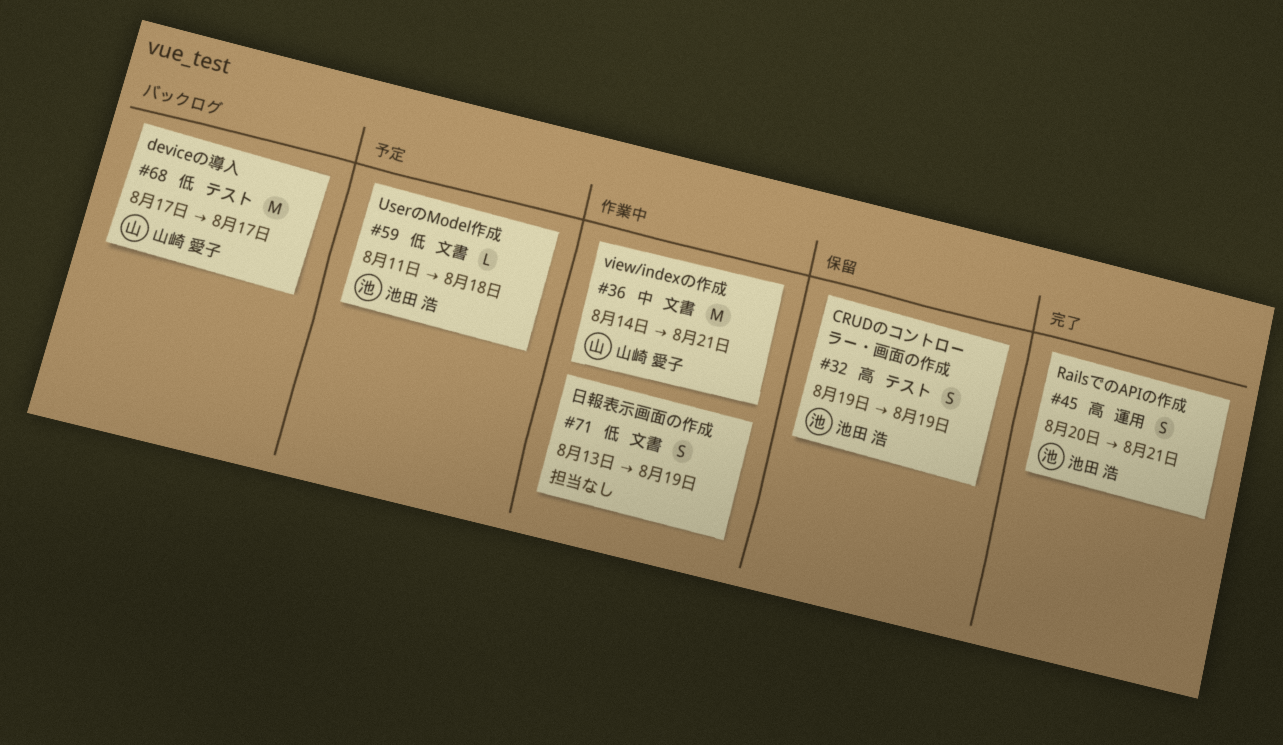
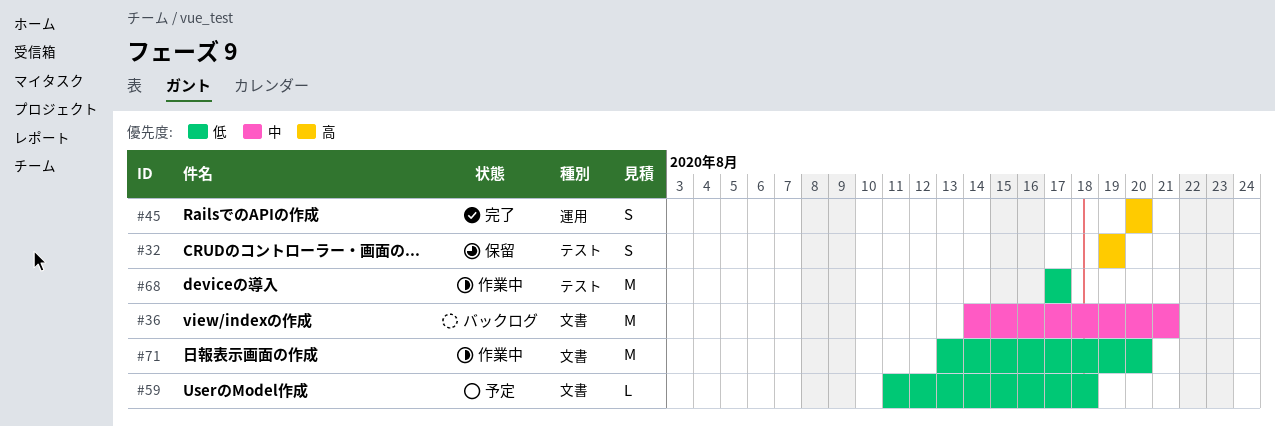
#36, status: 作業中 -> バックログ
#45, due: Aug 21 -> Aug 20
#68, status: バックログ -> 作業中
#71, estimate: S -> M
#71, due: Aug 19 -> Aug 20

